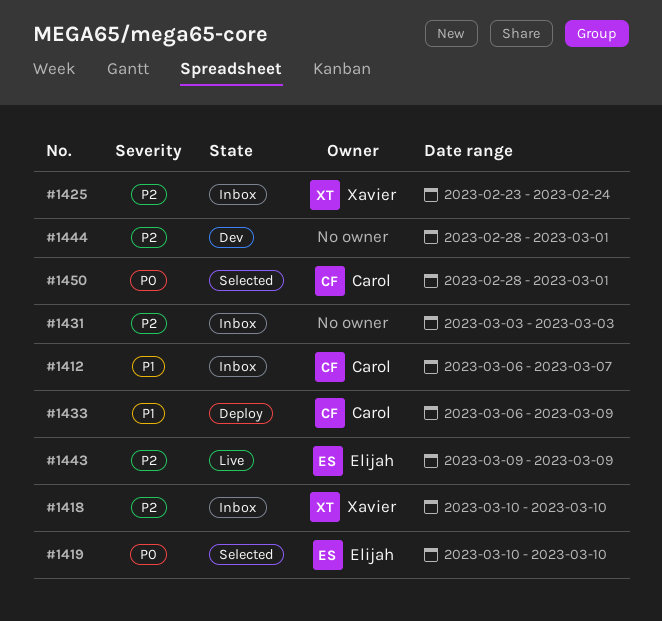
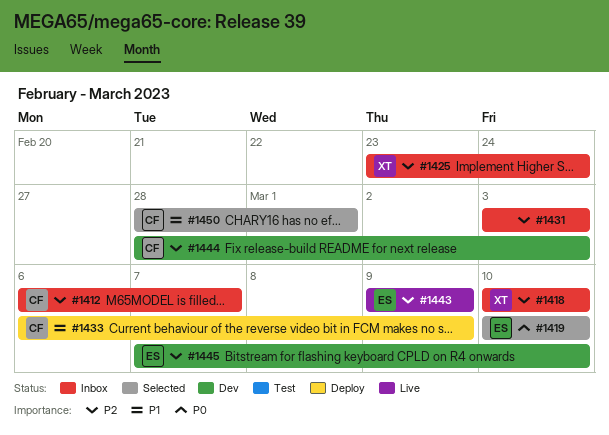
#1412, priority: P1 -> P2
#1444, owner: none -> Carol
#1444, due: Mar 1 -> Mar 3
#1445: none -> present
#1450, priority: P0 -> P1

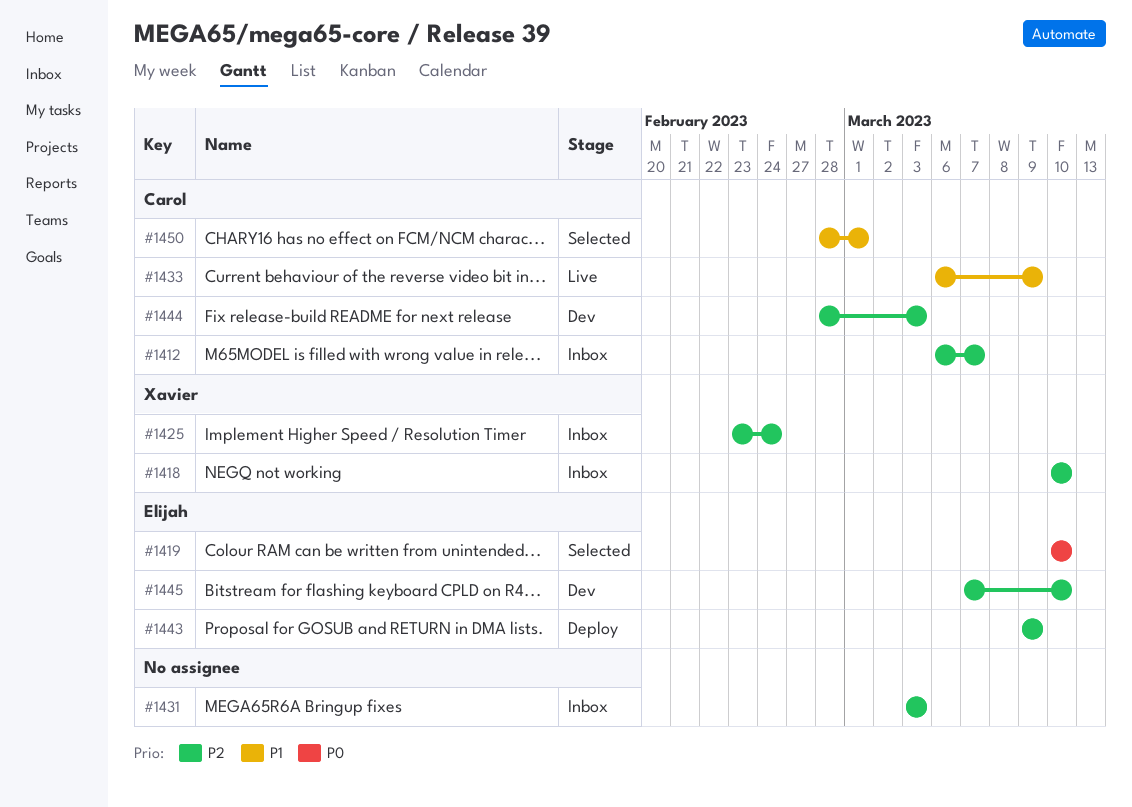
#1433, status: Deploy -> Live
#1443, status: Live -> Deploy

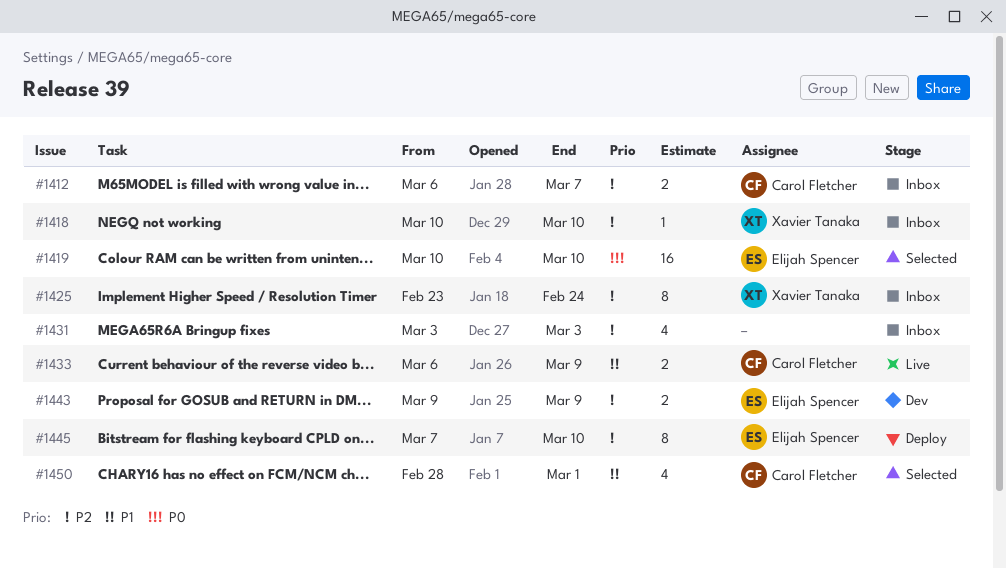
#1443, status: Deploy -> Dev
#1444: present -> none
#1445, status: Dev -> Deploy

